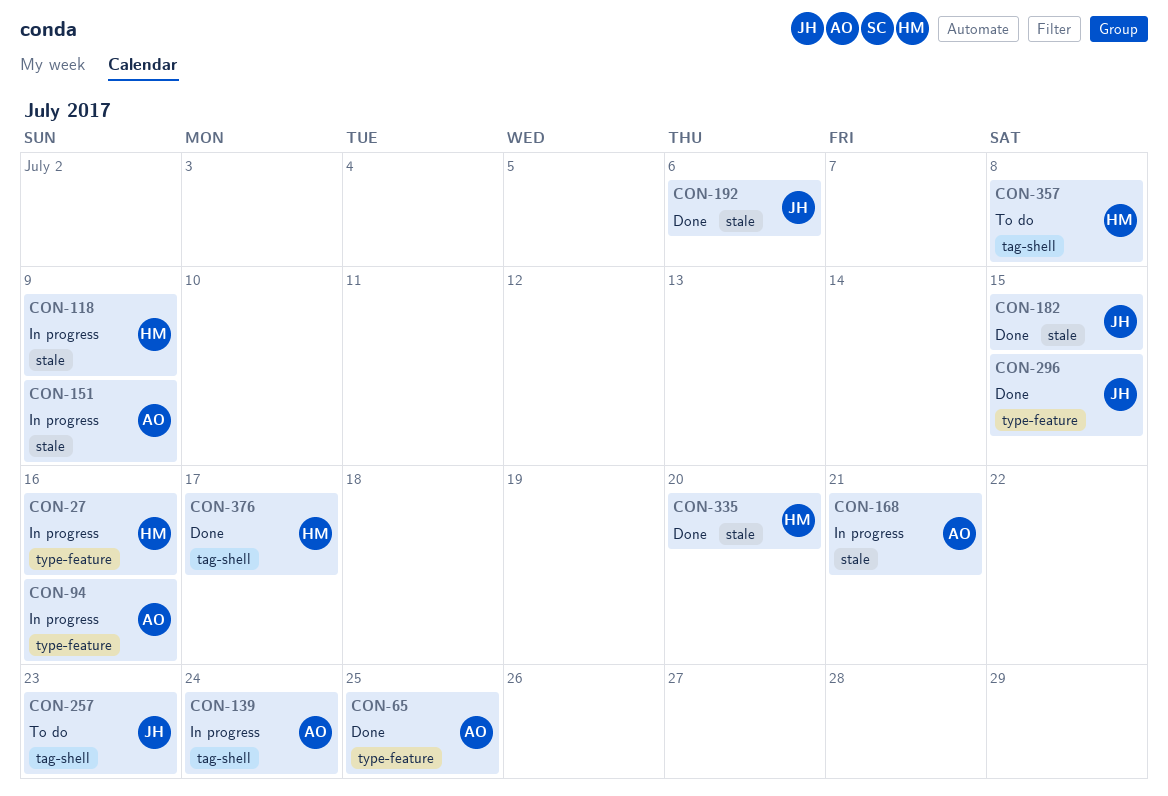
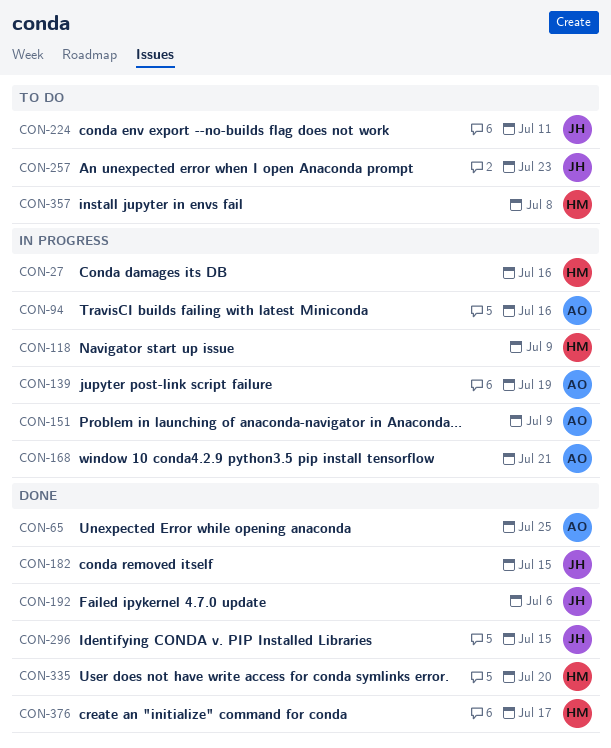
CON-139, due: Jul 24 -> Jul 19
CON-224: none -> present

